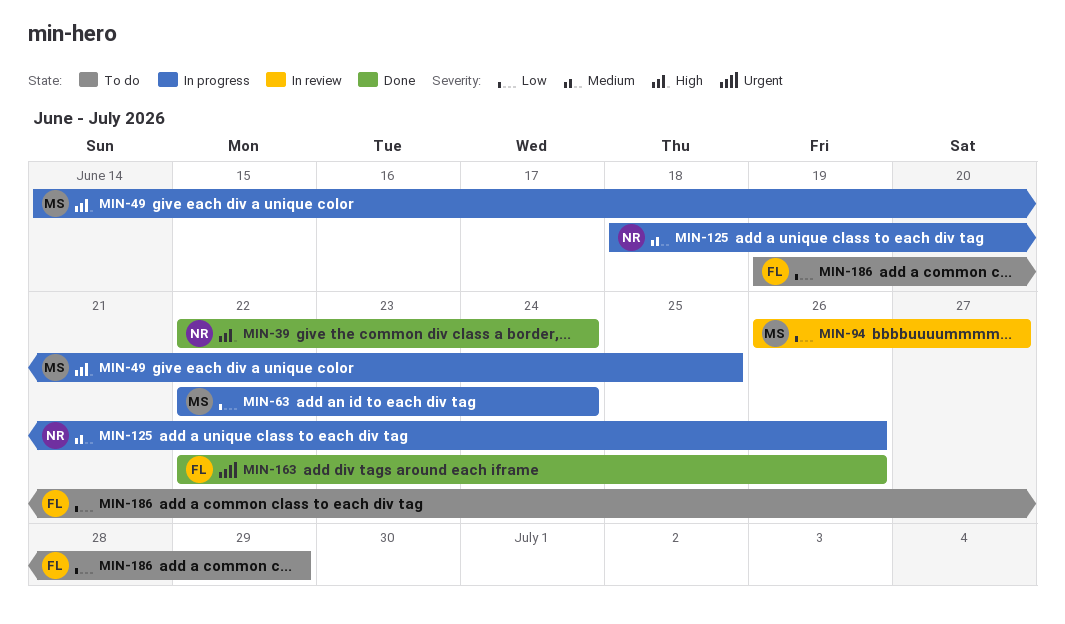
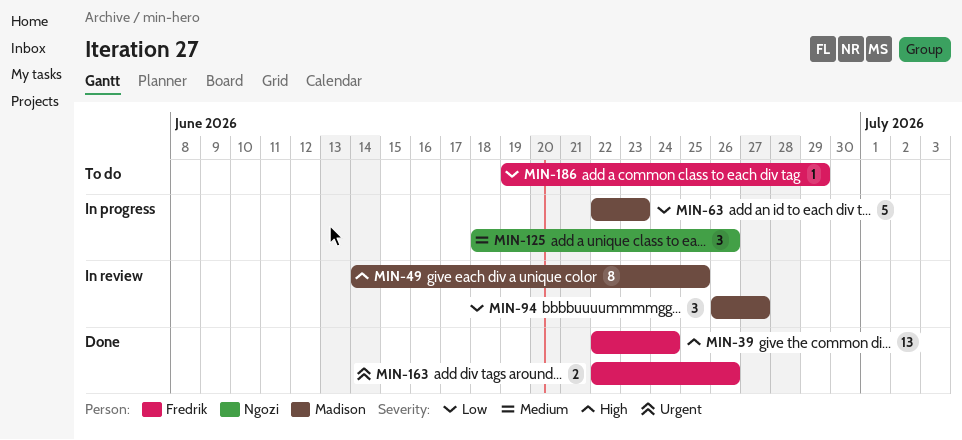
MIN-39, owner: Ngozi -> Fredrik
MIN-49, status: In progress -> In review
MIN-63, due: Jun 24 -> Jun 23

